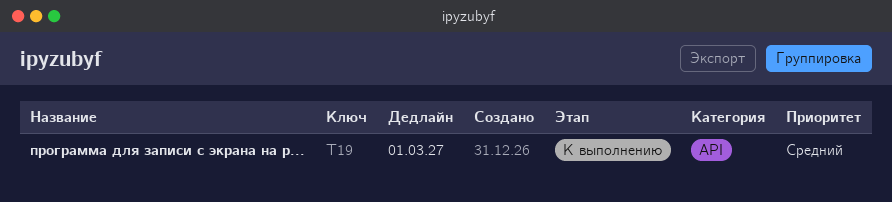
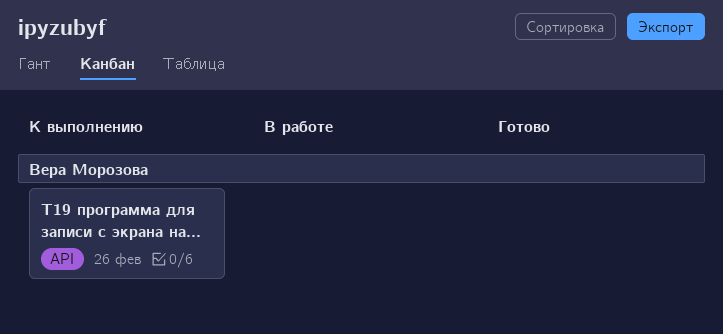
T19, due: Mar 1 -> Feb 26

